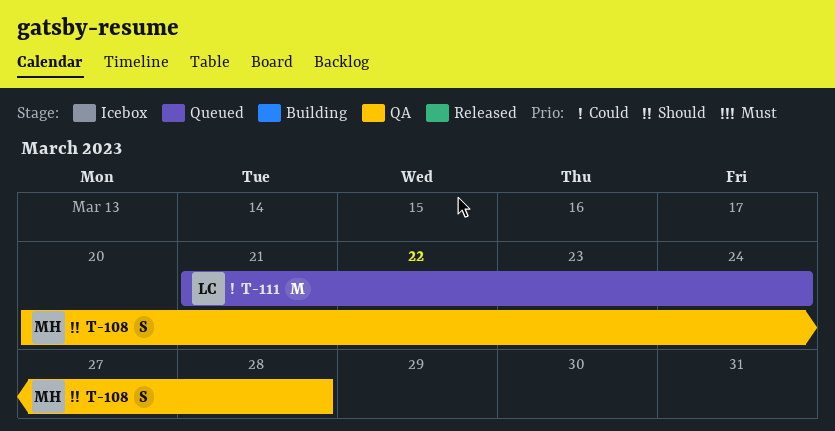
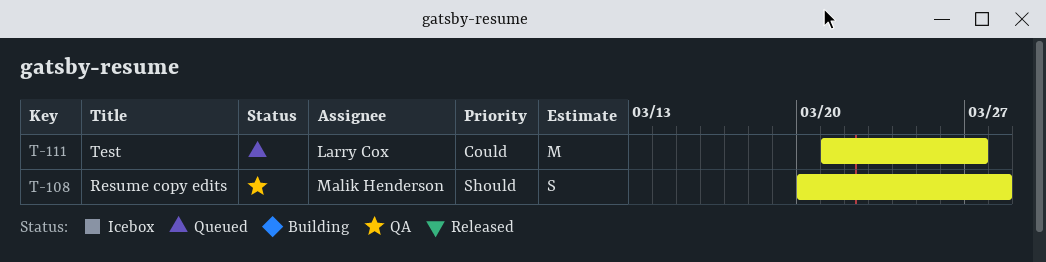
T-111, due: Mar 24 -> Mar 27

